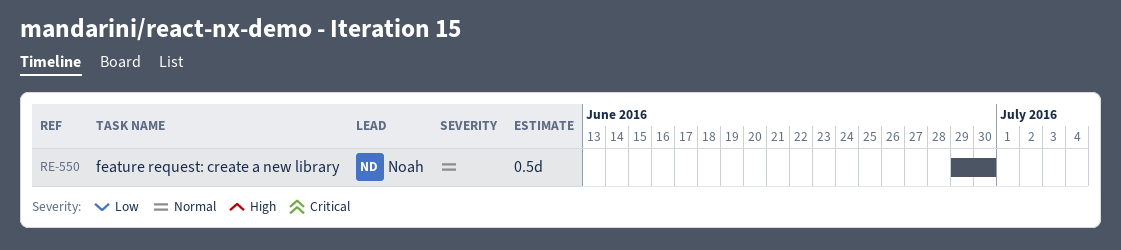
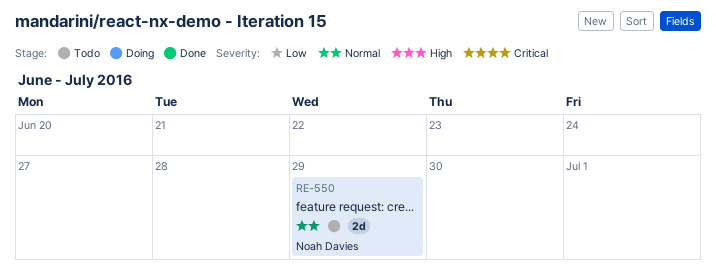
RE-550, estimate: 0.5d -> 2d
RE-550, due: Jun 30 -> Jun 29

